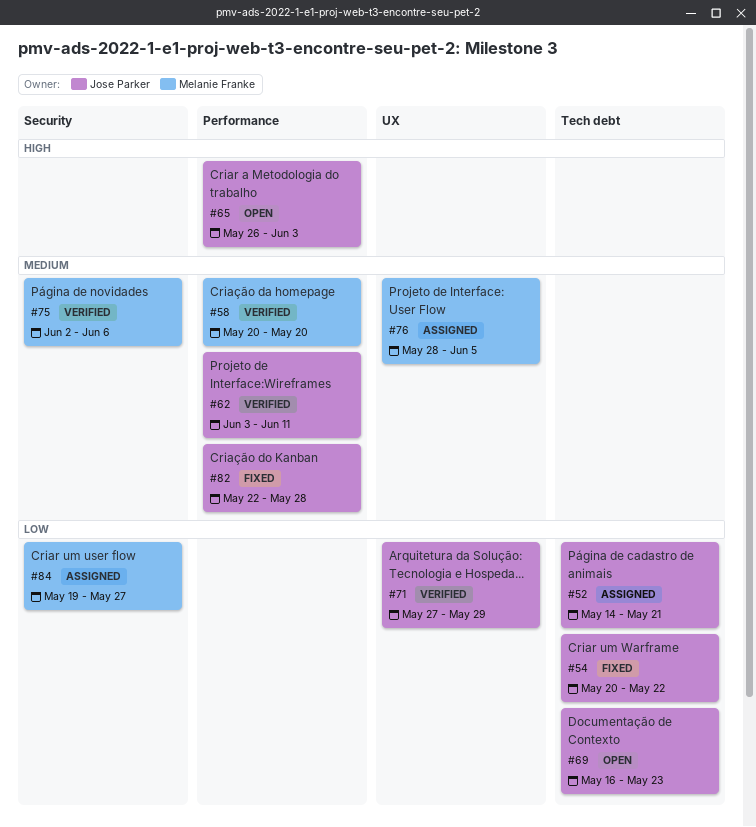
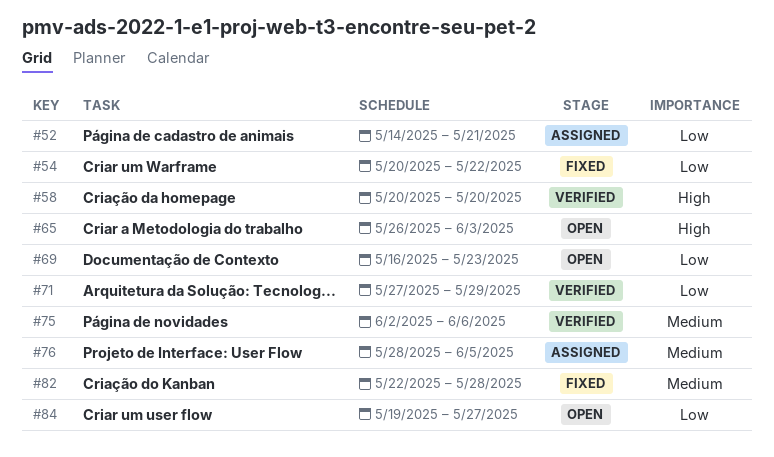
#58, priority: Medium -> High
#62: present -> none
#84, status: Assigned -> Open

